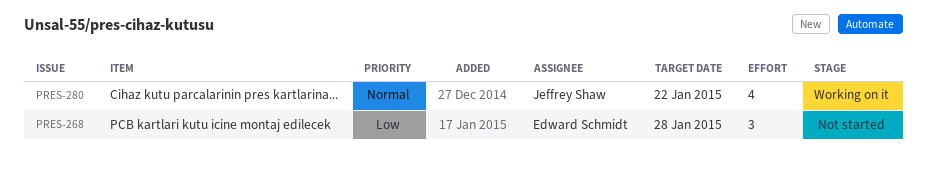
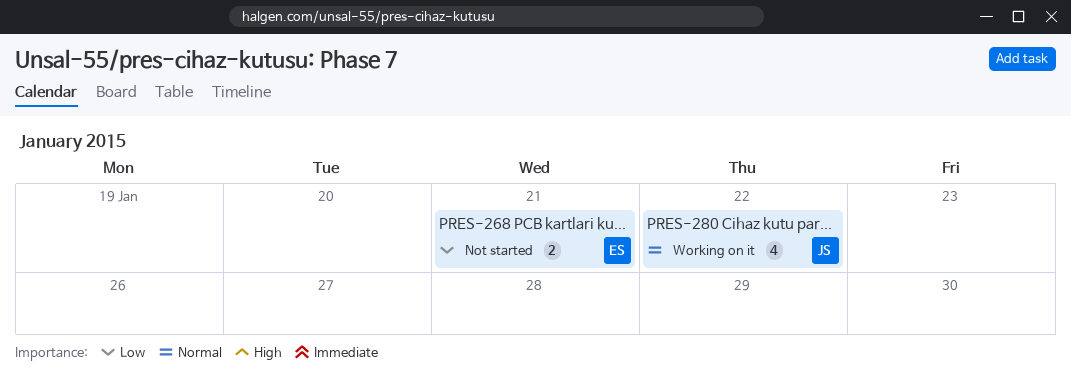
PRES-268, estimate: 3 -> 2
PRES-268, due: Jan 28 -> Jan 21

